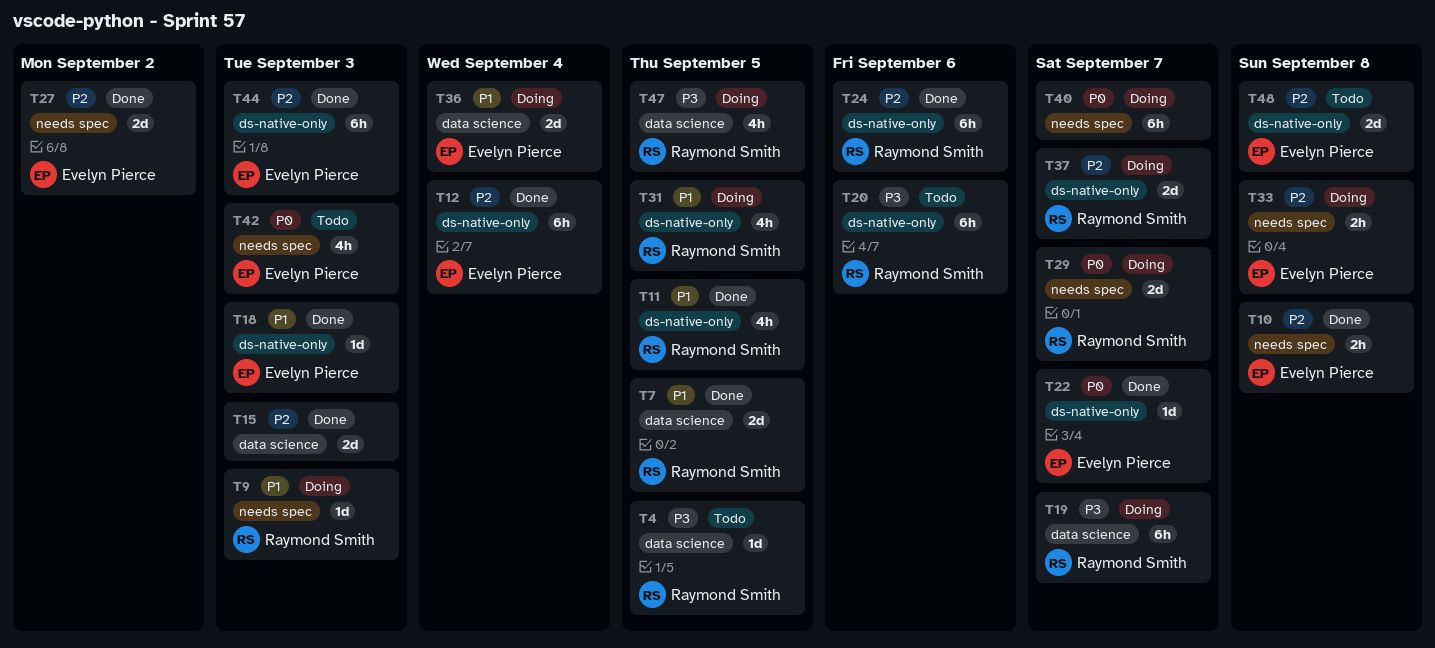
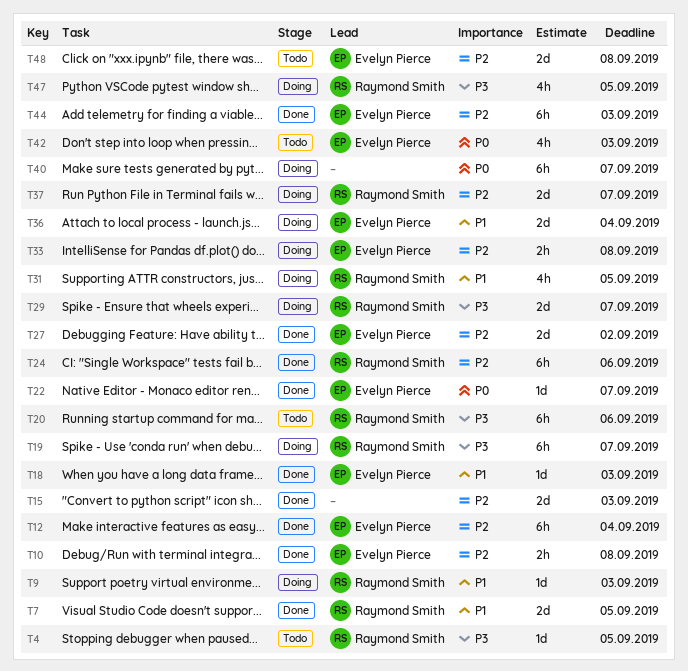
T11: present -> none
T29, priority: P0 -> P3

